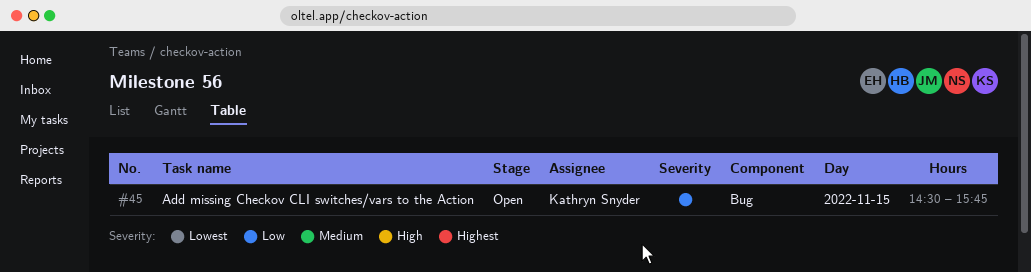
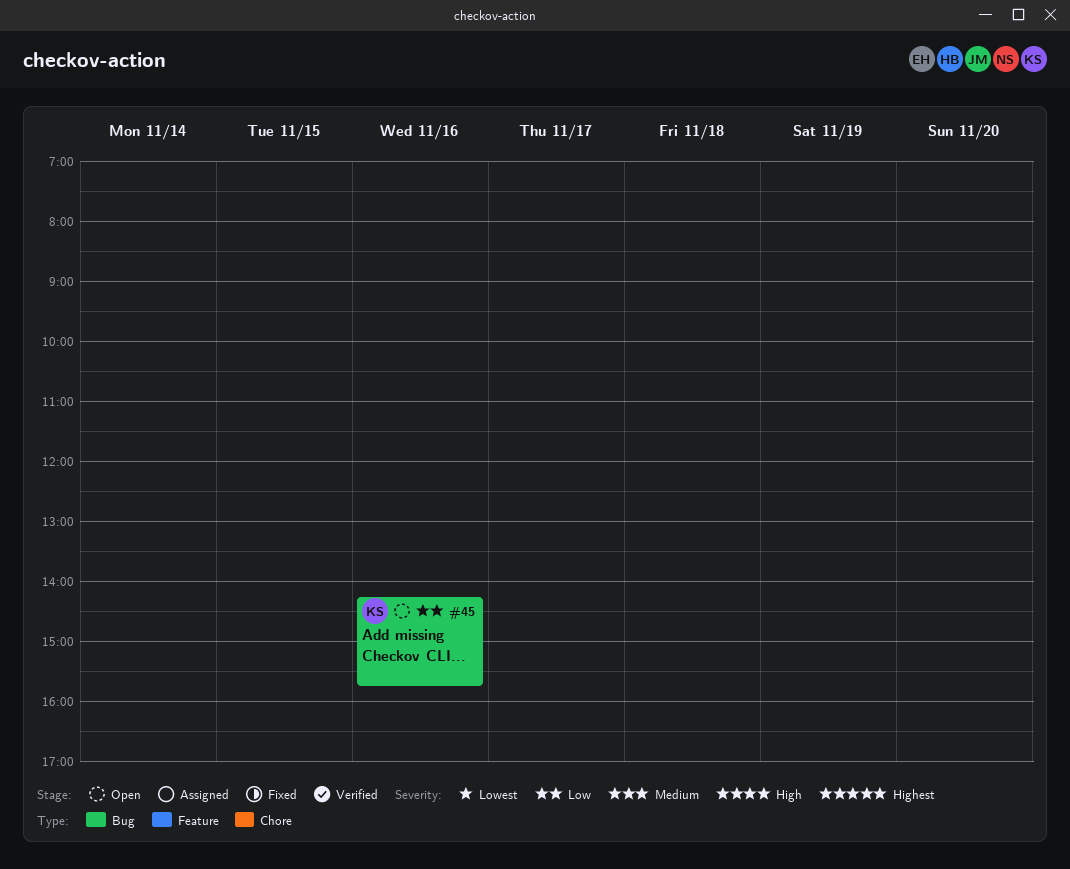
#45, day: Nov 15 -> Nov 16
#45, begins: 14:30 -> 14:15

